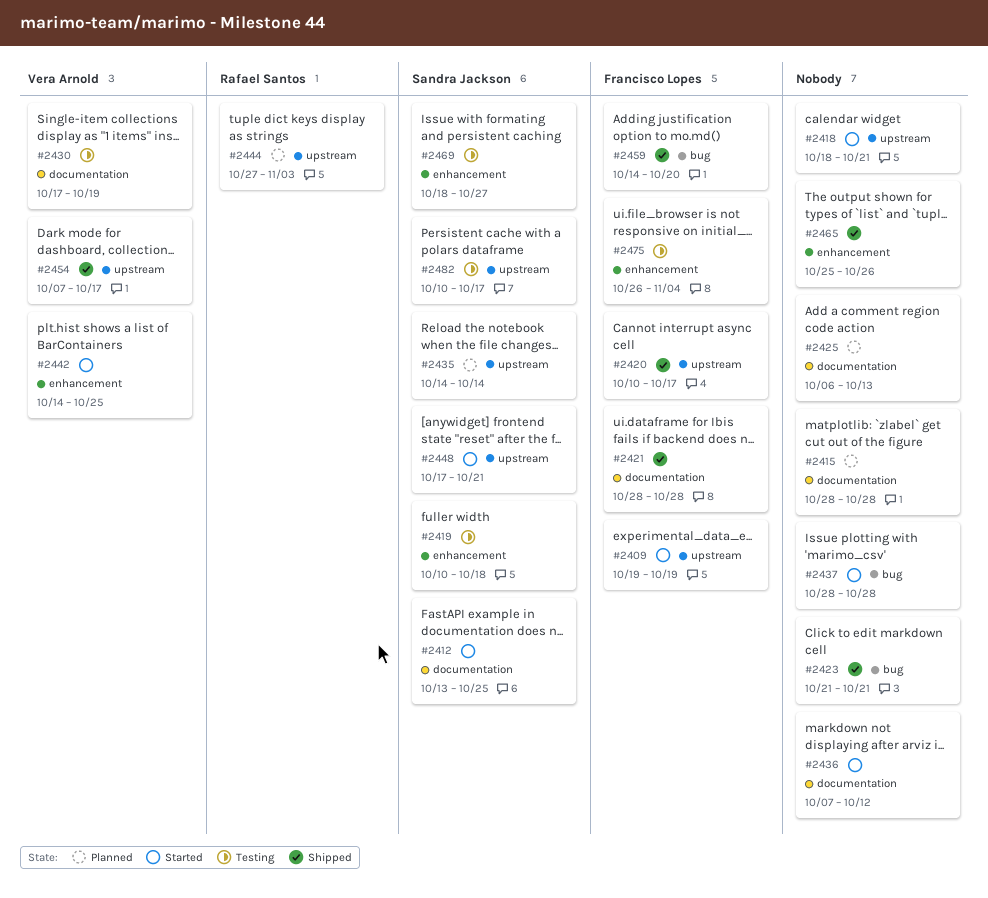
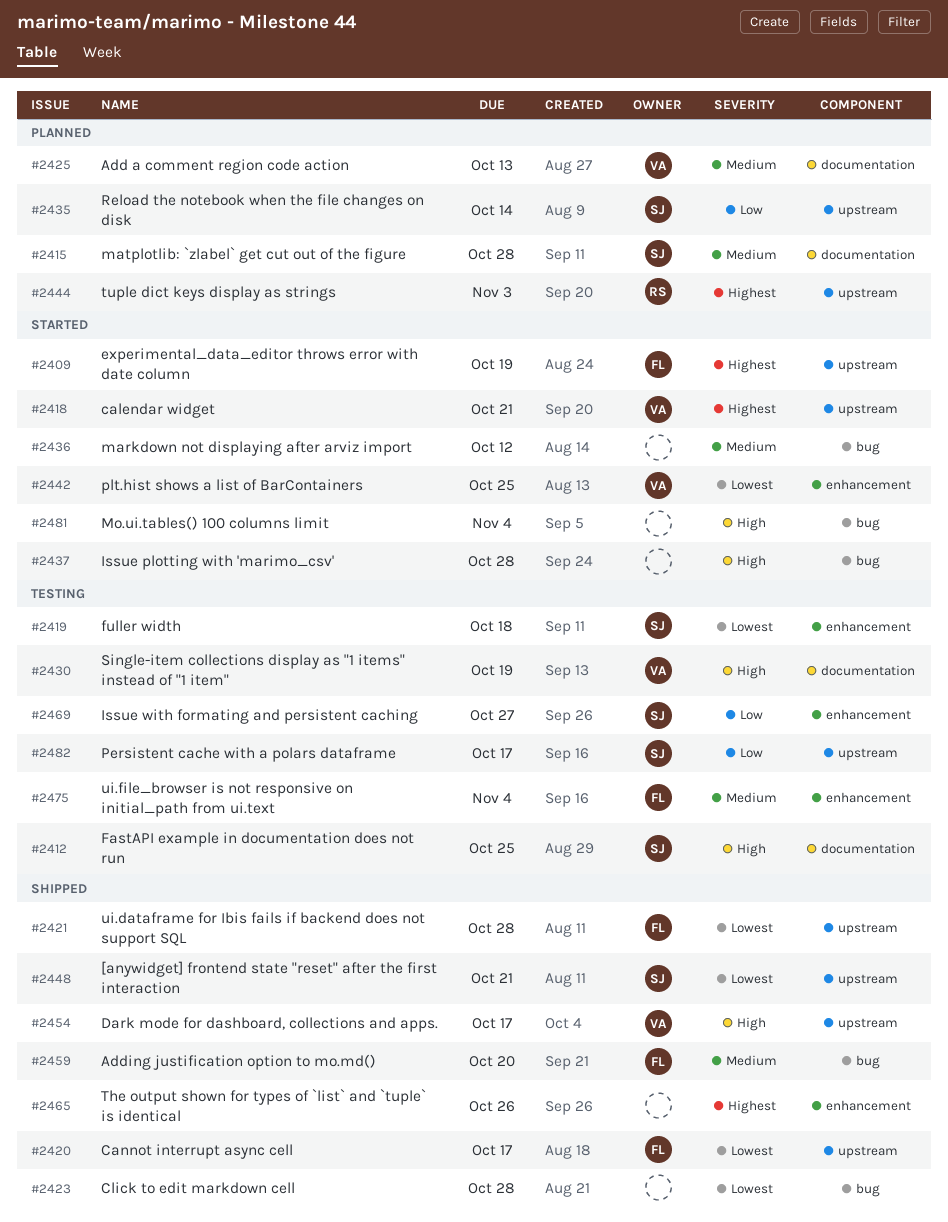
#2412, status: Started -> Testing
#2415, owner: none -> Sandra Jackson
#2418, owner: none -> Vera Arnold
#2421, label: documentation -> upstream
#2423, due: Oct 21 -> Oct 28
#2425, owner: none -> Vera Arnold
#2436, label: documentation -> bug
#2448, status: Started -> Shipped
#2481: none -> present

